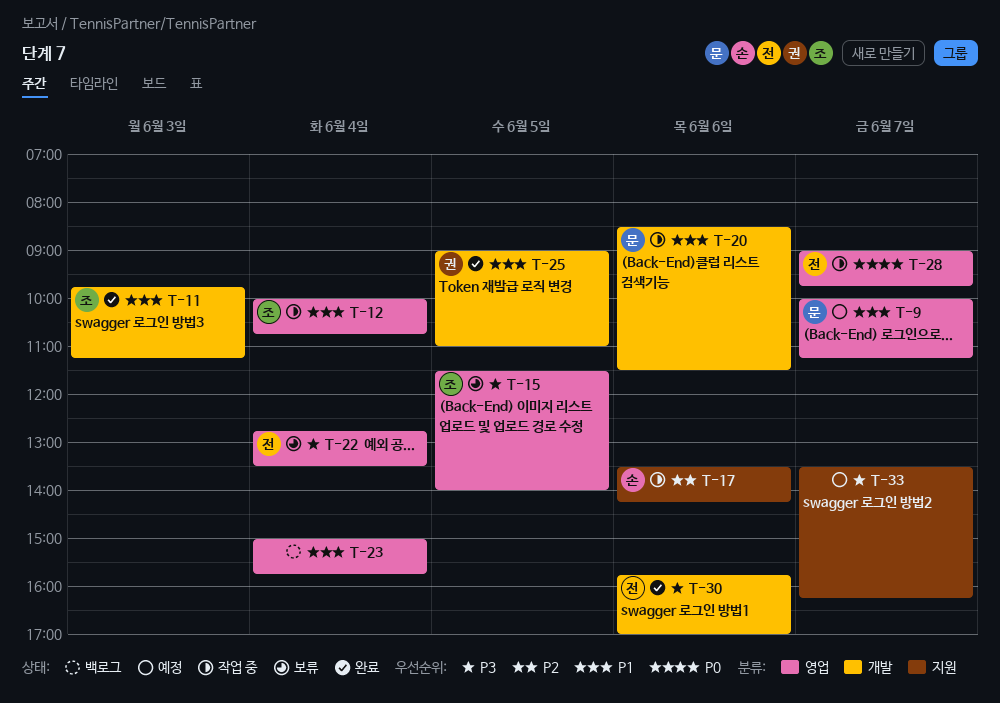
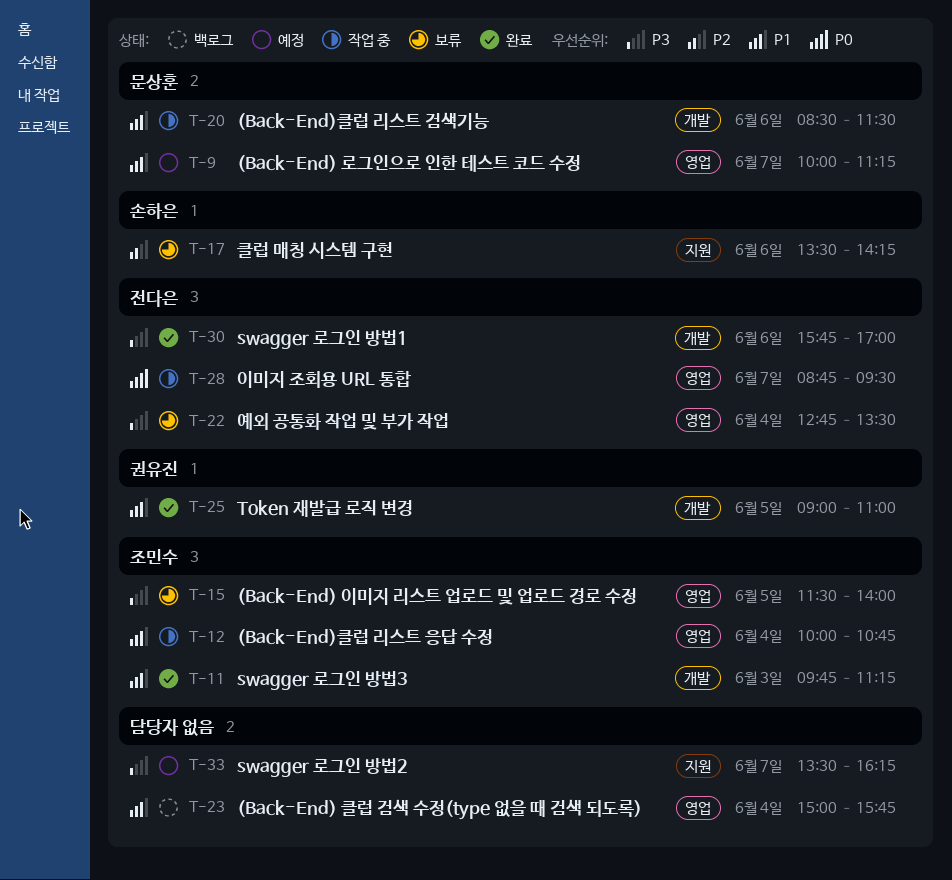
T-17, status: 작업 중 -> 보류
T-28, begins: 09:00 -> 08:45
T-28, ends: 09:45 -> 09:30

